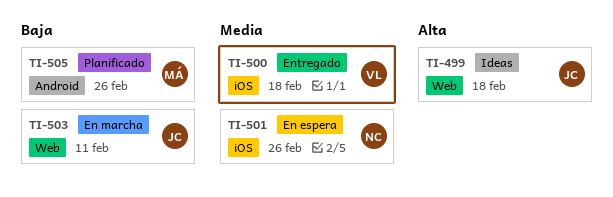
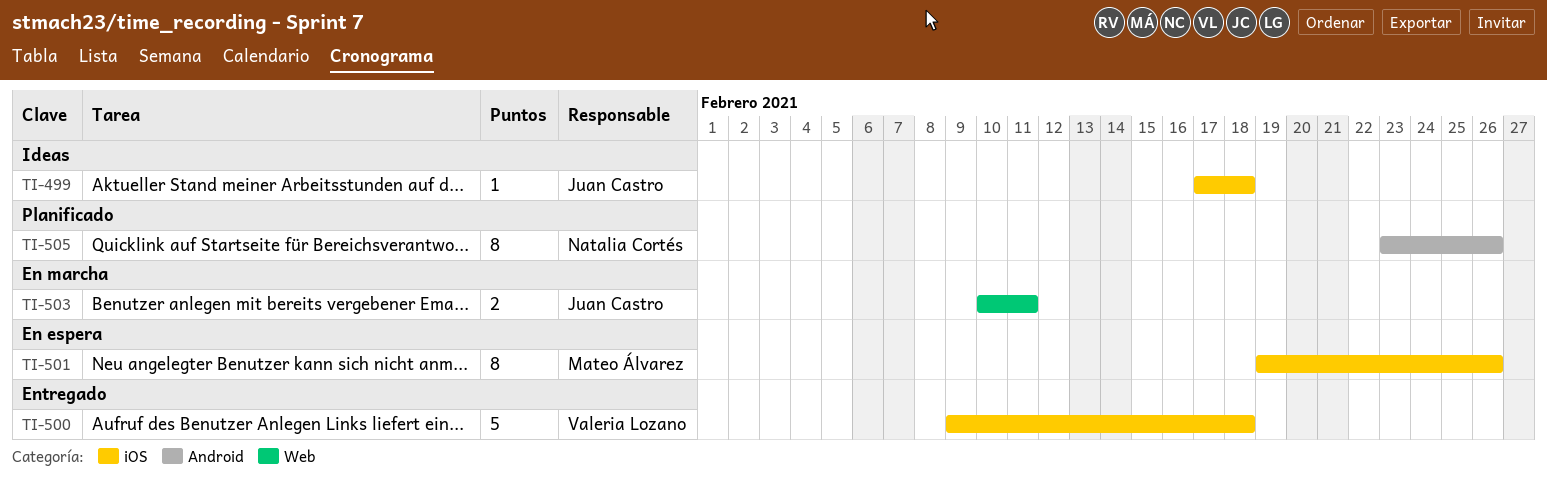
TI-499, label: Web -> iOS
TI-501, owner: Natalia Cortés -> Mateo Álvarez
TI-505, owner: Mateo Álvarez -> Natalia Cortés

